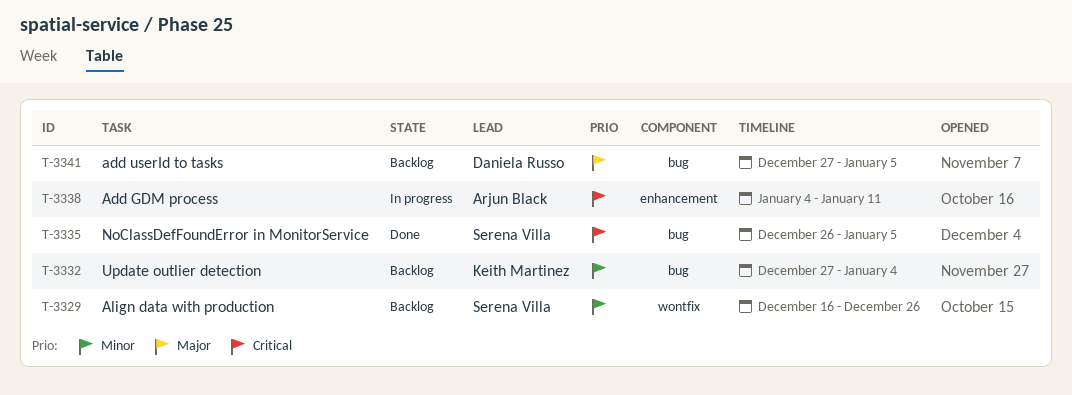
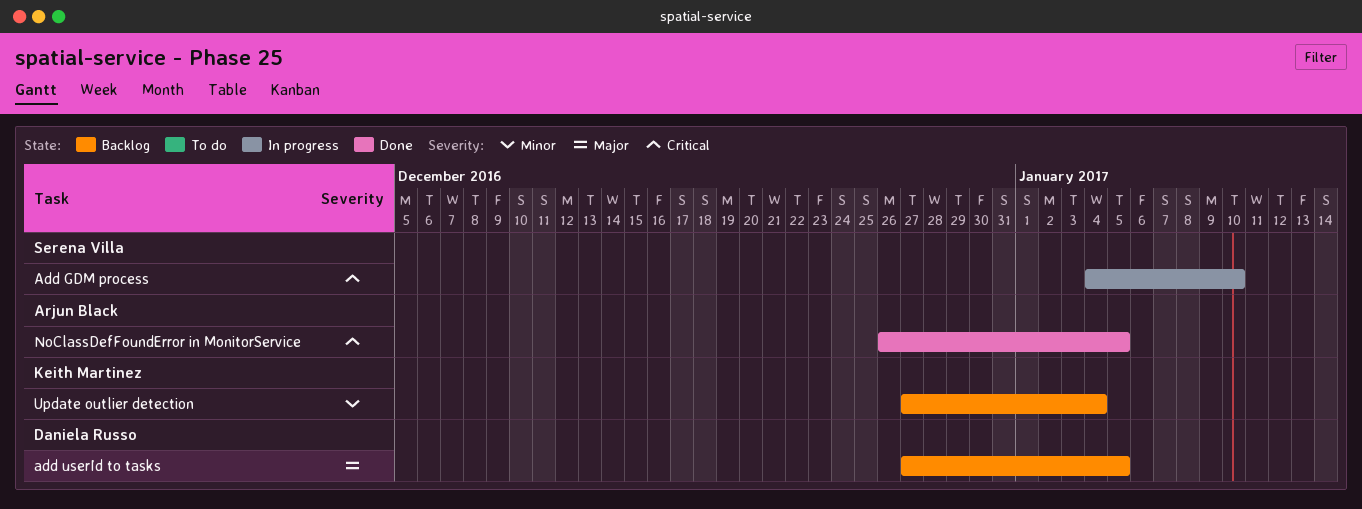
Add GDM process, owner: Arjun Black -> Serena Villa
Add GDM process, due: Jan 11 -> Jan 10
Align data with production: present -> none
NoClassDefFoundError in MonitorService, owner: Serena Villa -> Arjun Black

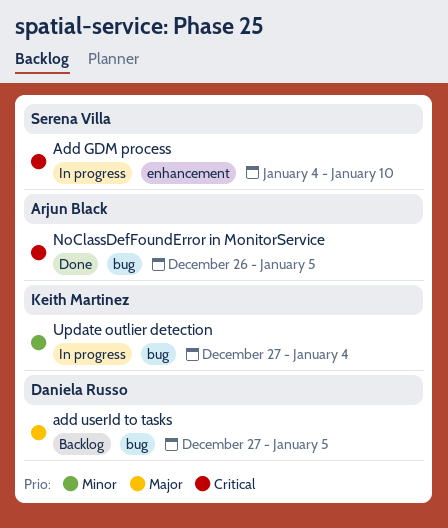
Update outlier detection, status: Backlog -> In progress

